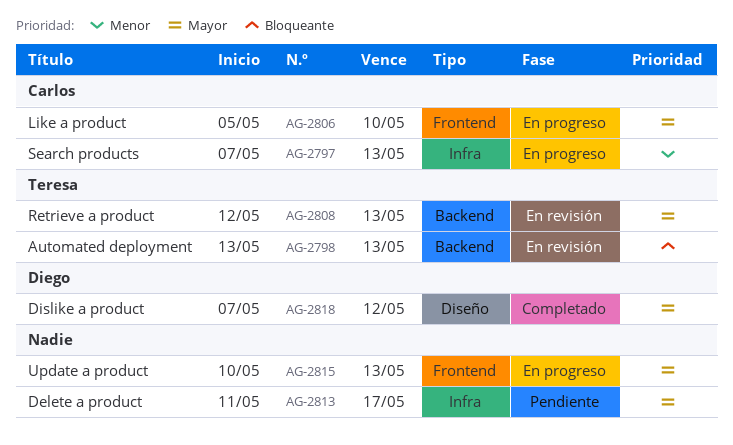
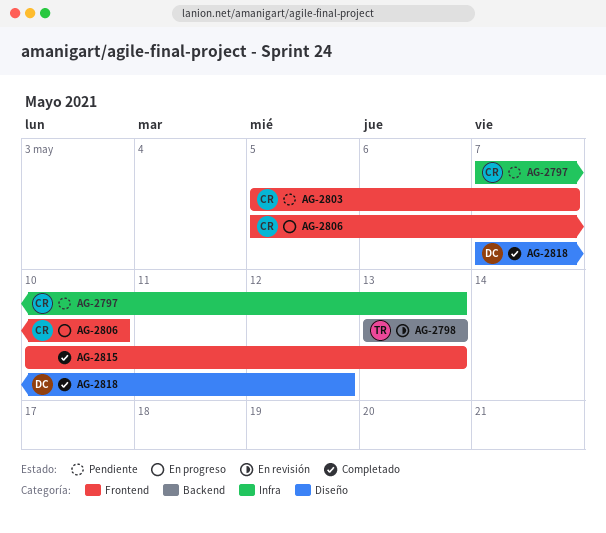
AG-2797, status: En progreso -> Pendiente
AG-2803: none -> present
AG-2808: present -> none
AG-2813: present -> none
AG-2815, status: En progreso -> Completado

